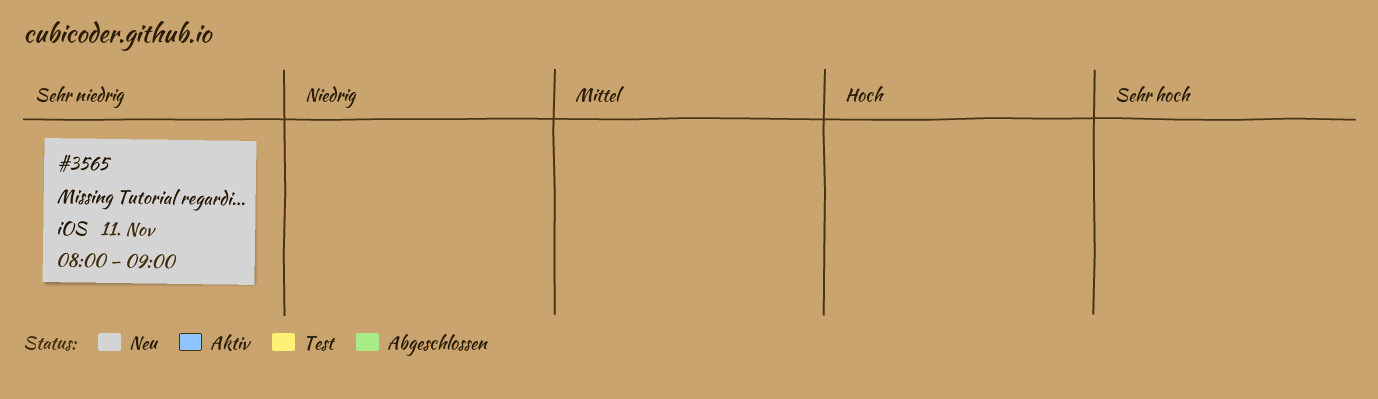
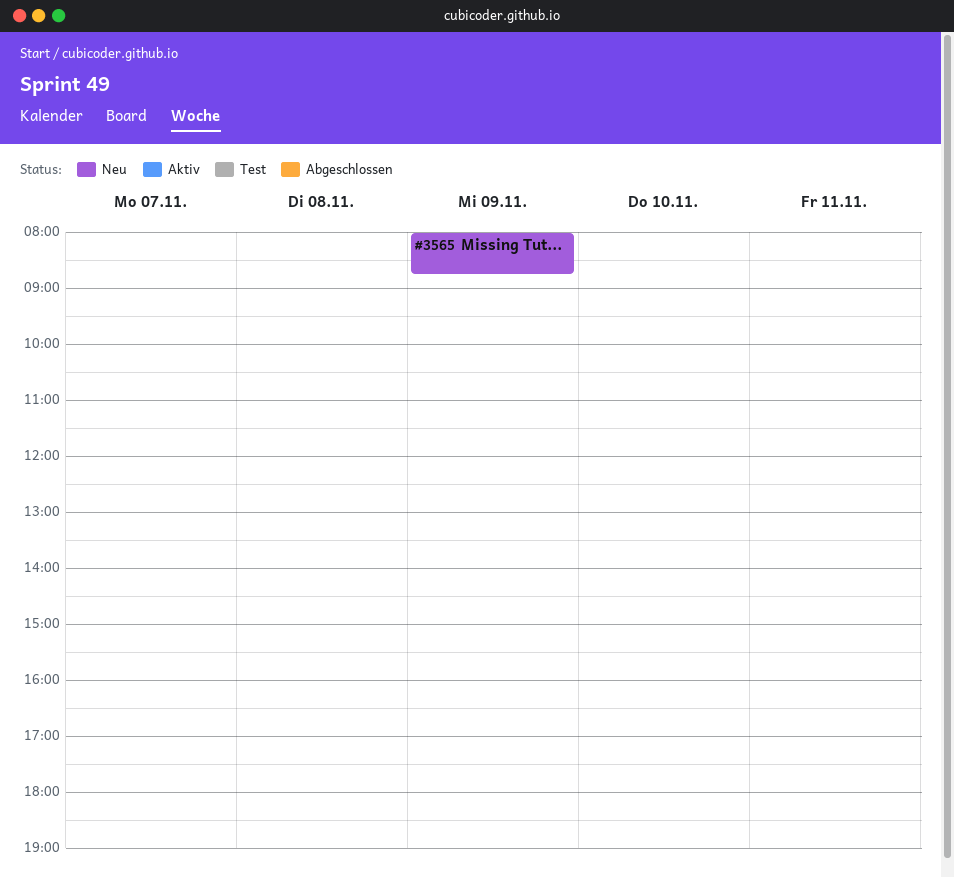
#3565, day: Nov 11 -> Nov 9
#3565, ends: 09:00 -> 08:45

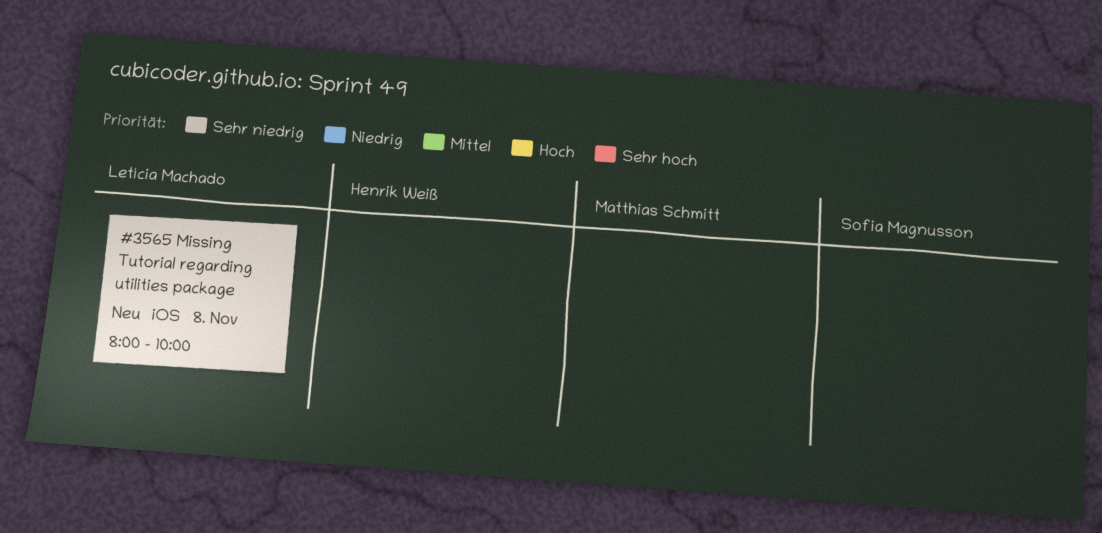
#3565, day: Nov 9 -> Nov 8
#3565, ends: 08:45 -> 10:00

